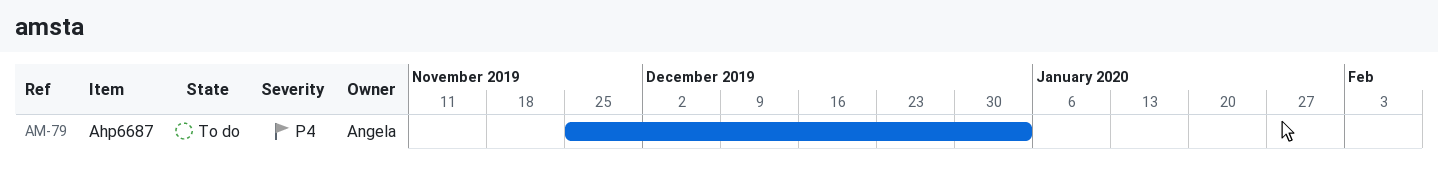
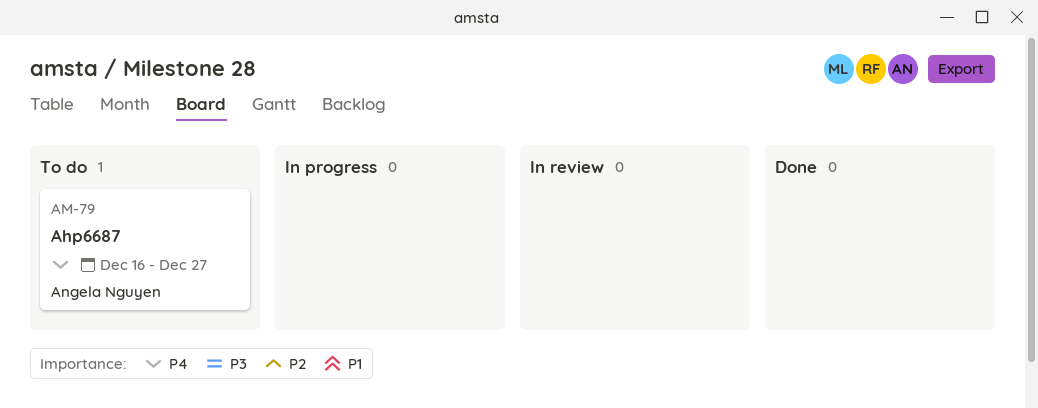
AM-79, start: Nov 25 -> Dec 16
AM-79, due: Jan 3 -> Dec 27

